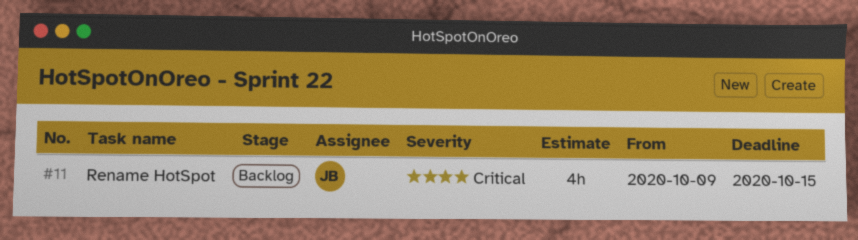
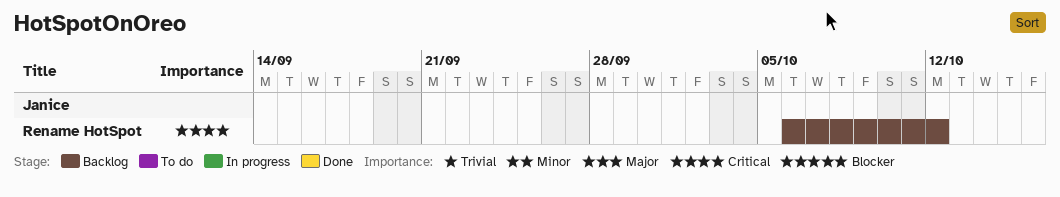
Rename HotSpot, start: Oct 9 -> Oct 6
Rename HotSpot, due: Oct 15 -> Oct 12

